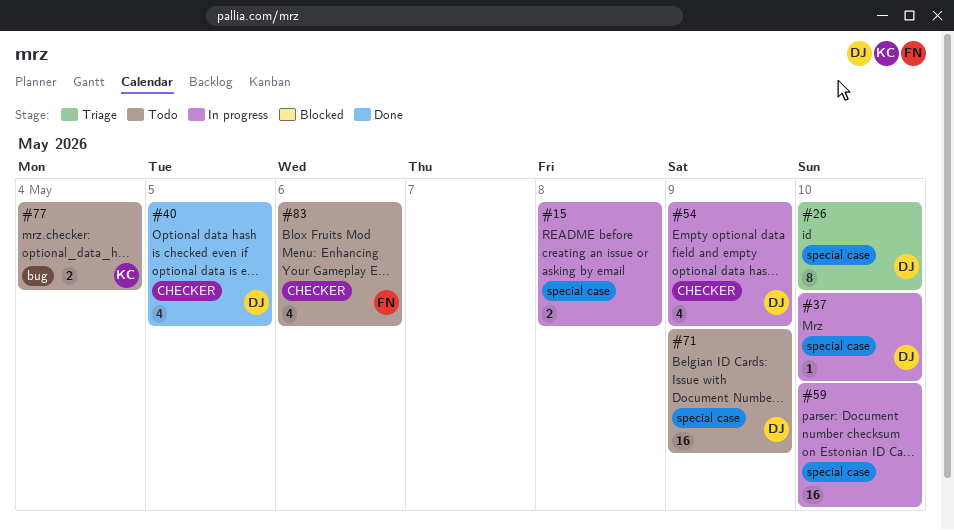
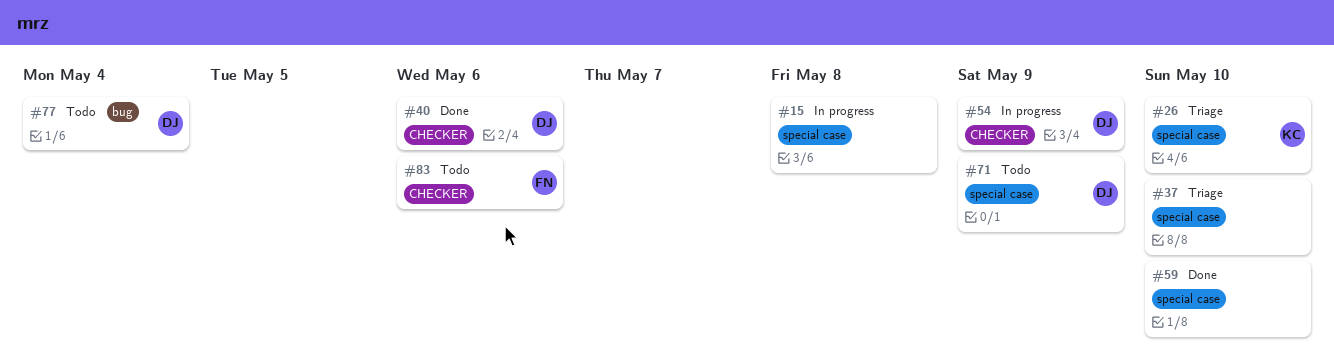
#26, owner: DJ -> KC
#37, status: In progress -> Triage
#37, owner: DJ -> none
#40, due: May 5 -> May 6
#59, status: In progress -> Done
#77, owner: KC -> DJ

